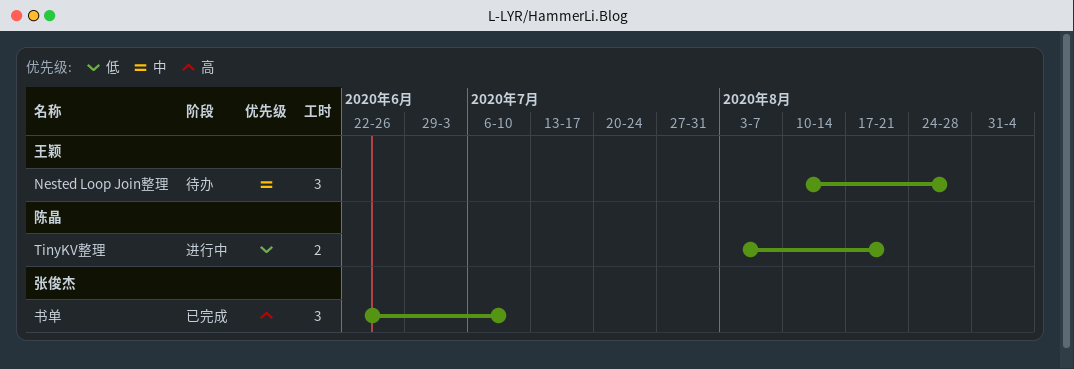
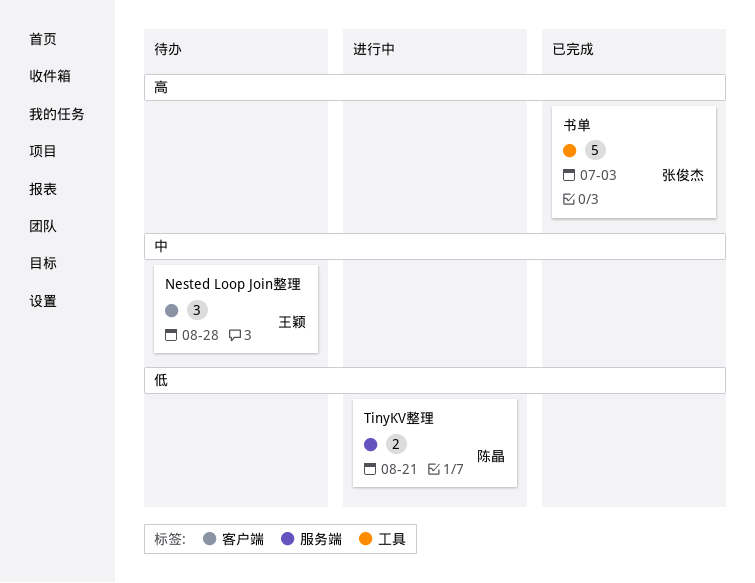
书单, estimate: 3 -> 5
书单, due: Jul 10 -> Jul 3

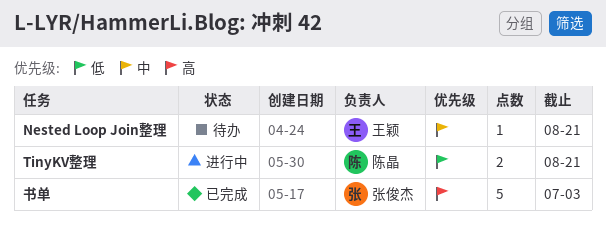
Nested Loop Join整理, estimate: 3 -> 1
Nested Loop Join整理, due: Aug 28 -> Aug 21

